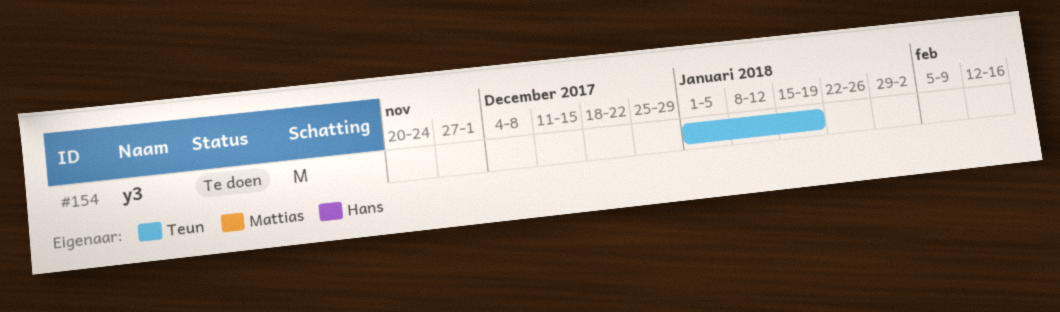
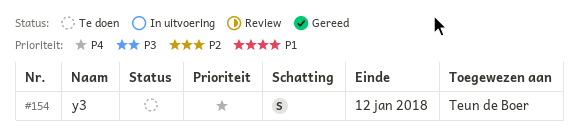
#154, estimate: M -> S
#154, due: Jan 19 -> Jan 12

